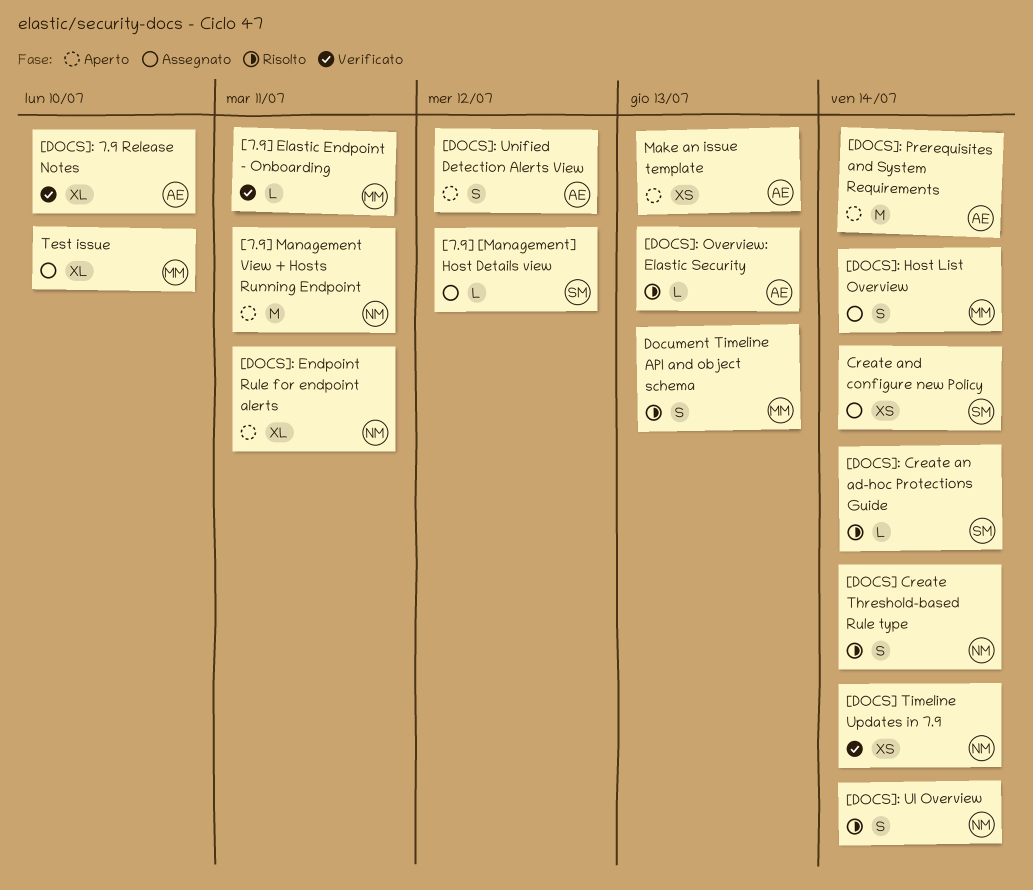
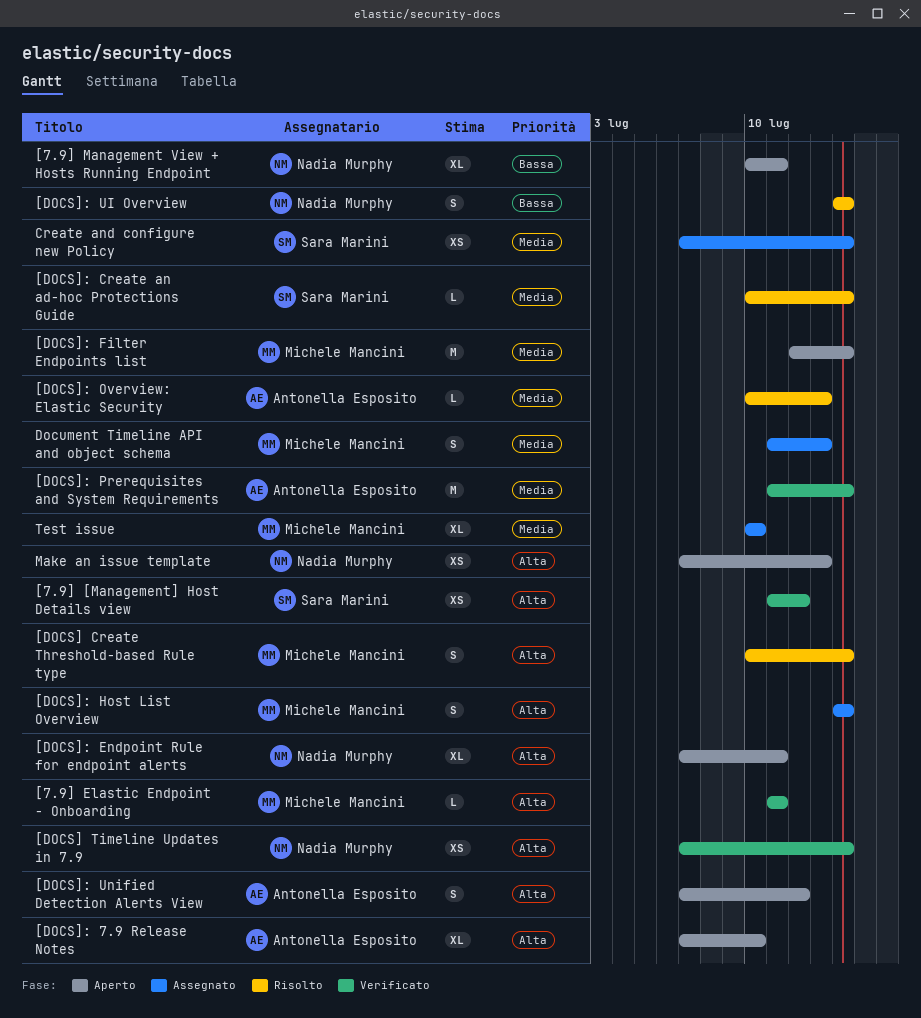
[7.9] [Management] Host Details view, status: Assegnato -> Verificato
[7.9] [Management] Host Details view, estimate: L -> XS
[7.9] Management View + Hosts Running Endpoint, estimate: M -> XL
[DOCS] Create Threshold-based Rule type, owner: Nadia Murphy -> Michele Mancini
[DOCS]: 7.9 Release Notes, status: Verificato -> Aperto
[DOCS]: Filter Endpoints list: none -> present
[DOCS]: Prerequisites and System Requirements, status: Aperto -> Verificato
Document Timeline API and object schema, status: Risolto -> Assegnato
Make an issue template, owner: Antonella Esposito -> Nadia Murphy

